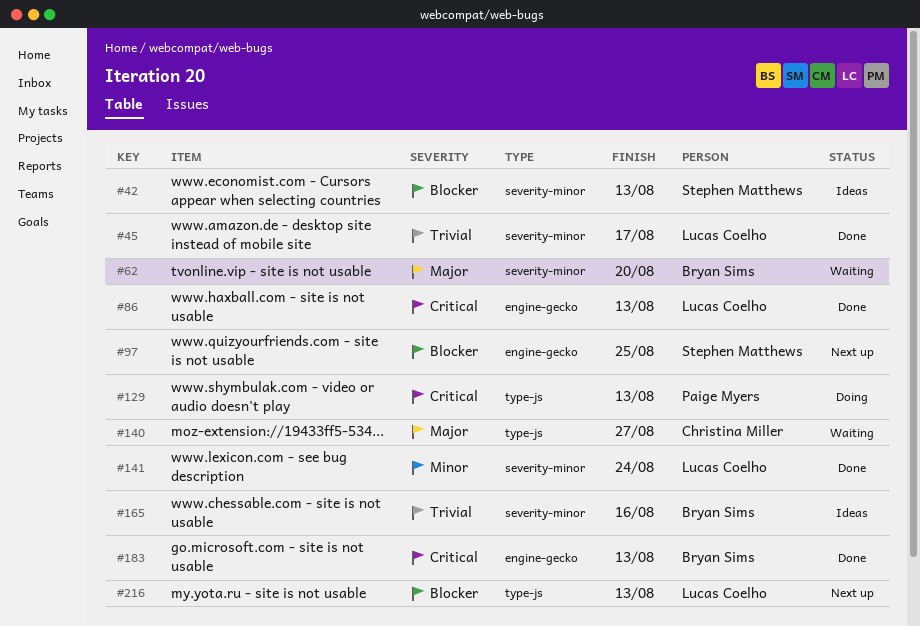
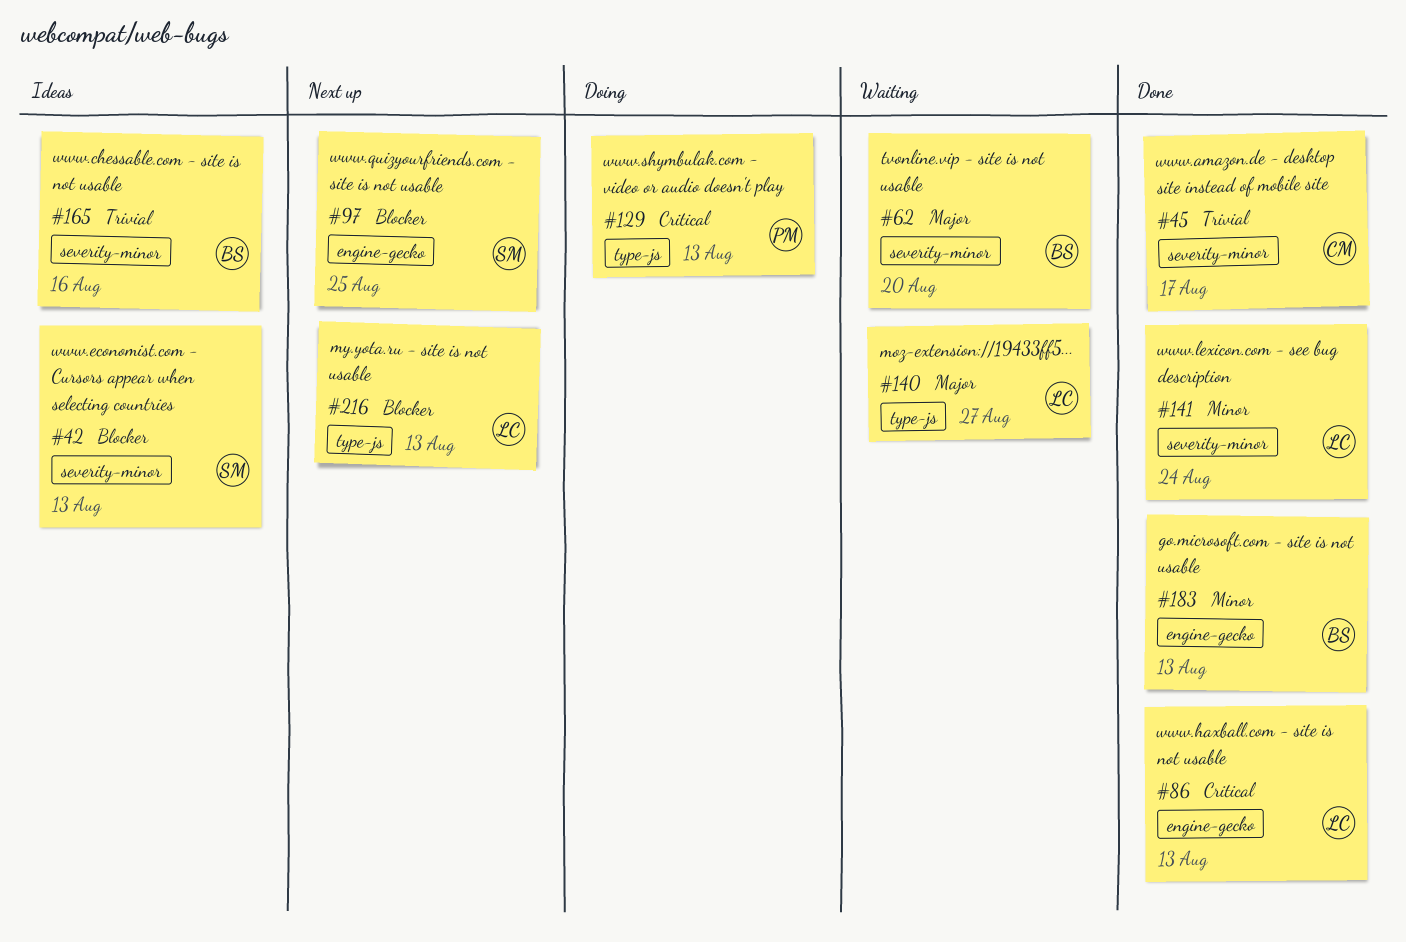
#45, owner: Lucas Coelho -> Christina Miller
#140, owner: Christina Miller -> Lucas Coelho
#183, priority: Critical -> Minor

